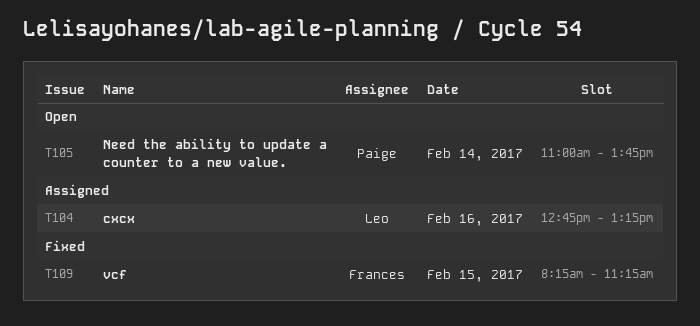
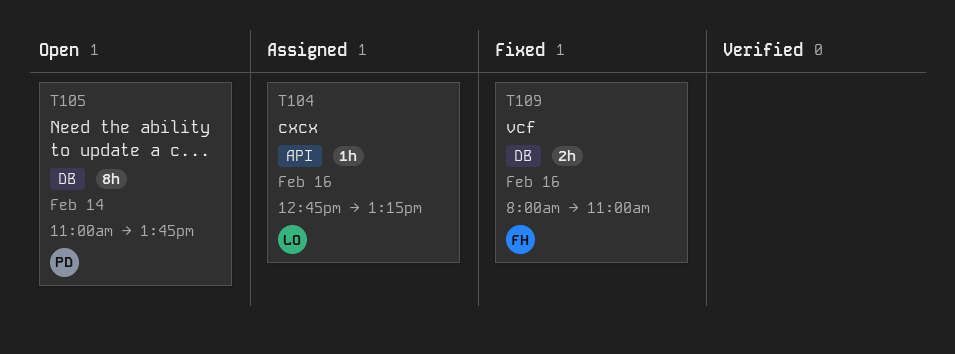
T109, day: Feb 15 -> Feb 16
T109, begins: 08:15 -> 08:00
T109, ends: 11:15 -> 11:00

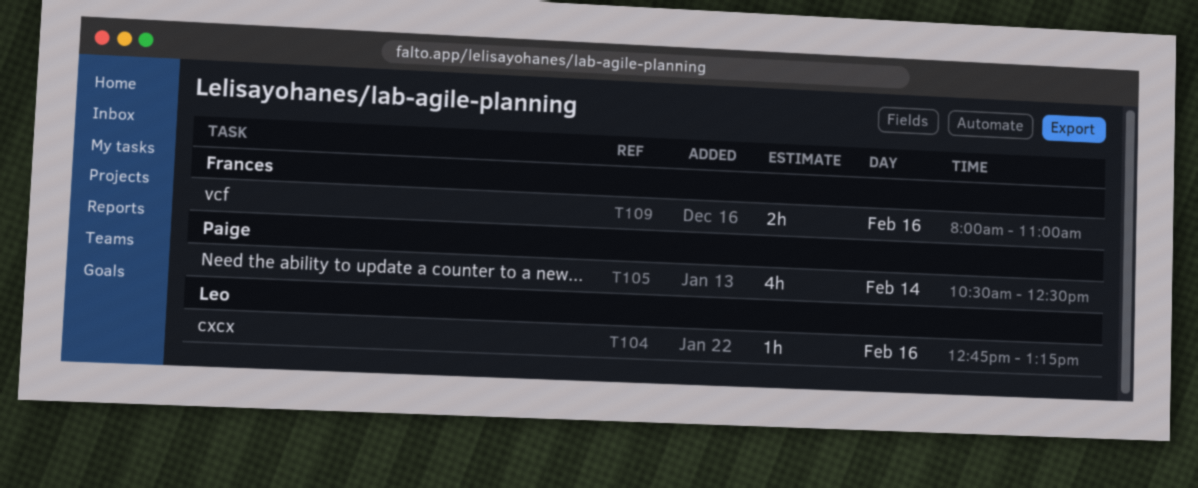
T105, estimate: 8h -> 4h
T105, begins: 11:00 -> 10:30
T105, ends: 13:45 -> 12:30

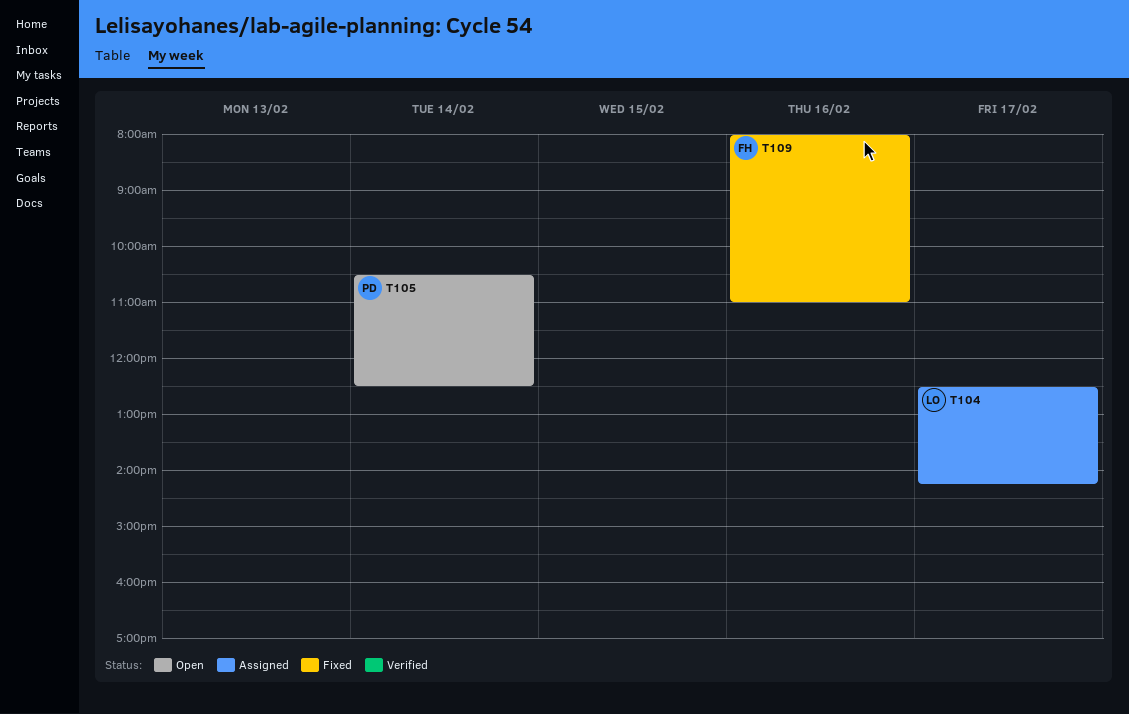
T104, day: Feb 16 -> Feb 17
T104, begins: 12:45 -> 12:30
T104, ends: 13:15 -> 14:15

